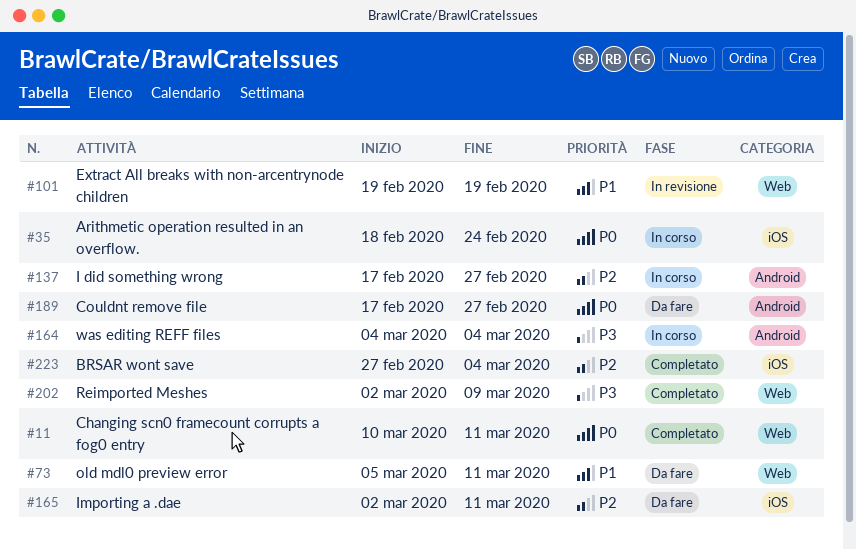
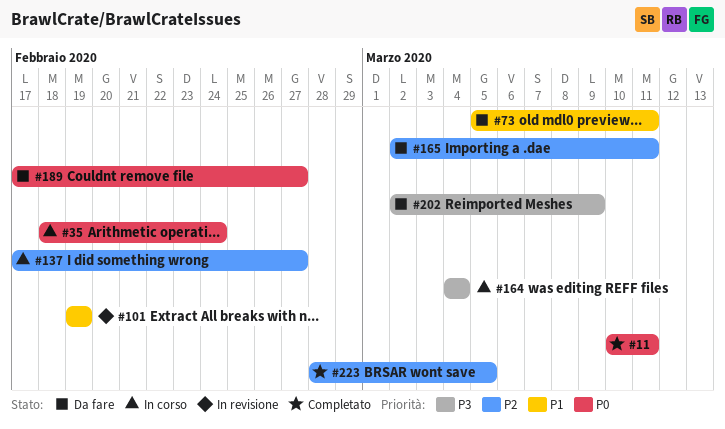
#202, status: Completato -> Da fare
#223, start: Feb 27 -> Feb 28
#223, due: Mar 4 -> Mar 5

